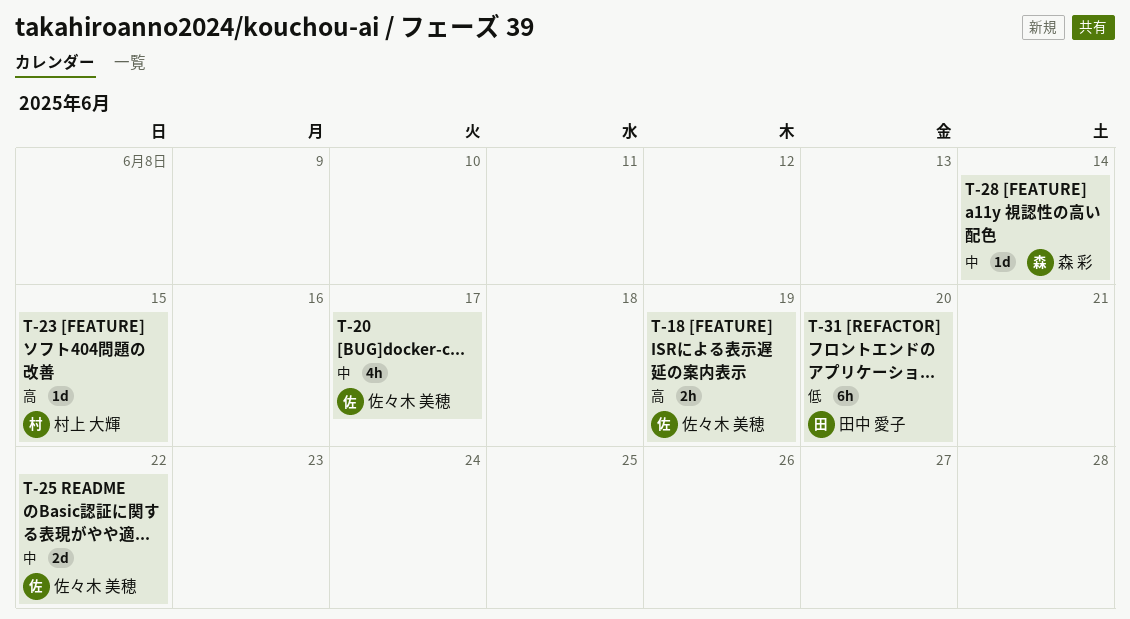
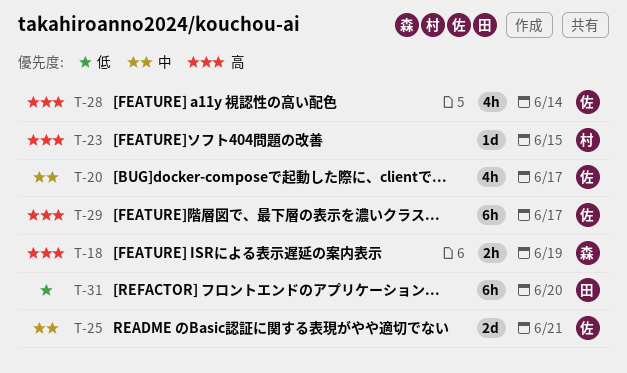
T-18, owner: 佐々木 美穂 -> 森 彩
T-25, due: Jun 22 -> Jun 21
T-28, owner: 森 彩 -> 佐々木 美穂
T-28, priority: 中 -> 高
T-28, estimate: 1d -> 4h
T-29: none -> present

